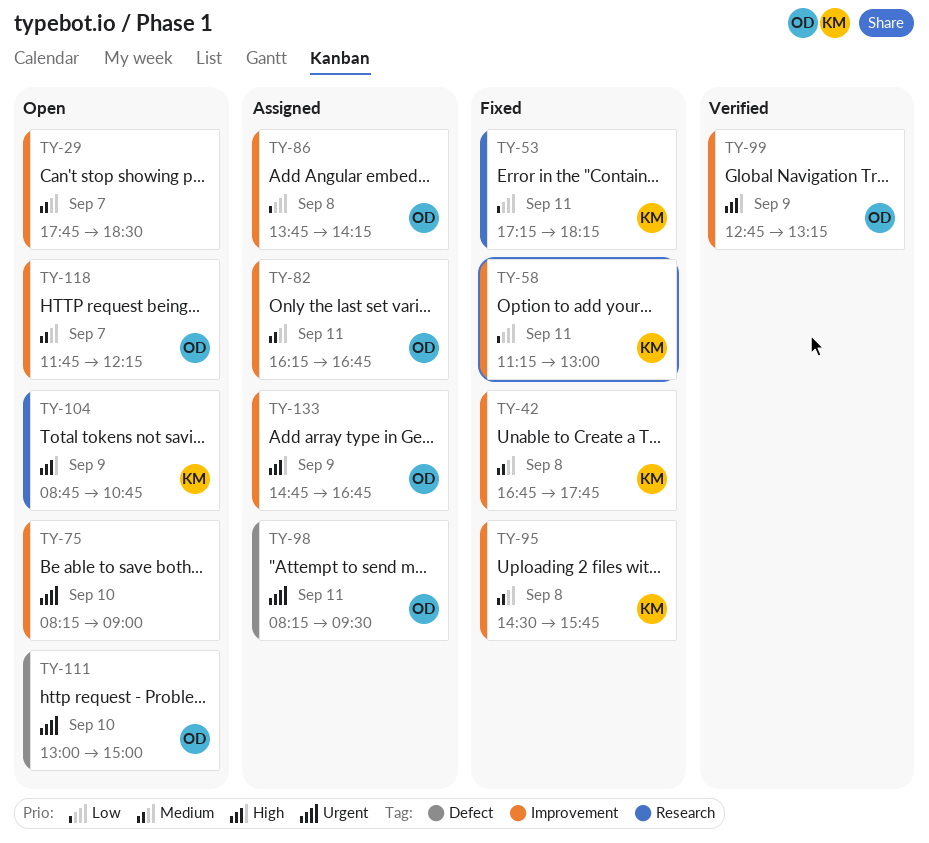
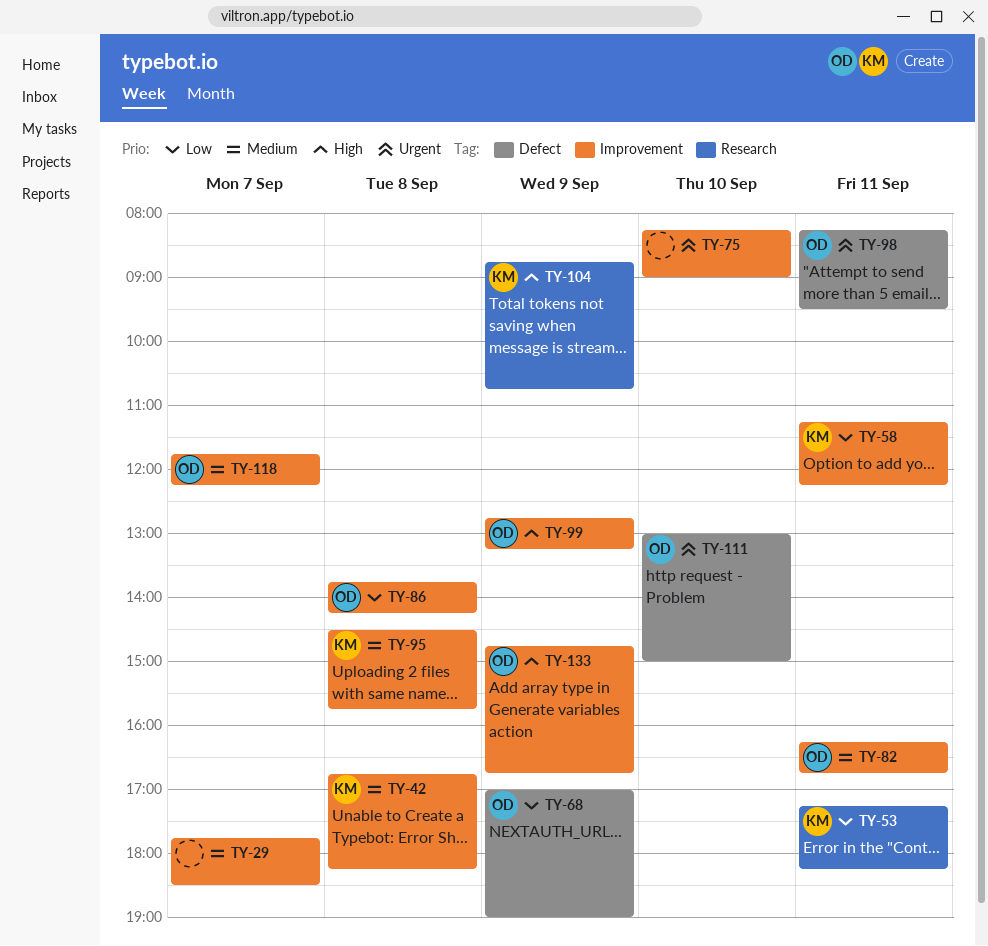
TY-42, ends: 17:45 -> 18:15
TY-58, ends: 13:00 -> 12:15
TY-68: none -> present

